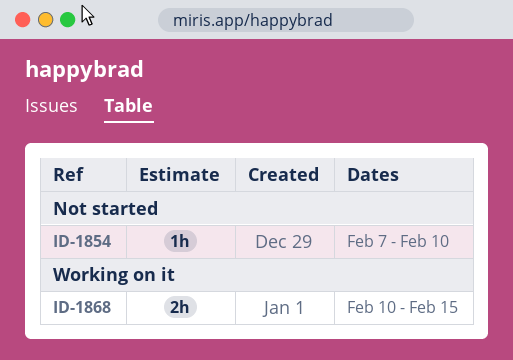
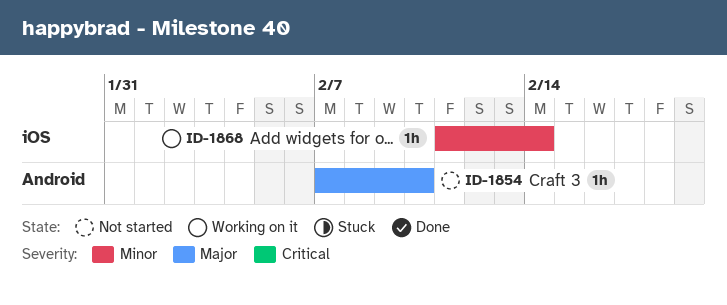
ID-1868, estimate: 2h -> 1h
ID-1868, start: Feb 10 -> Feb 11
ID-1868, due: Feb 15 -> Feb 14

